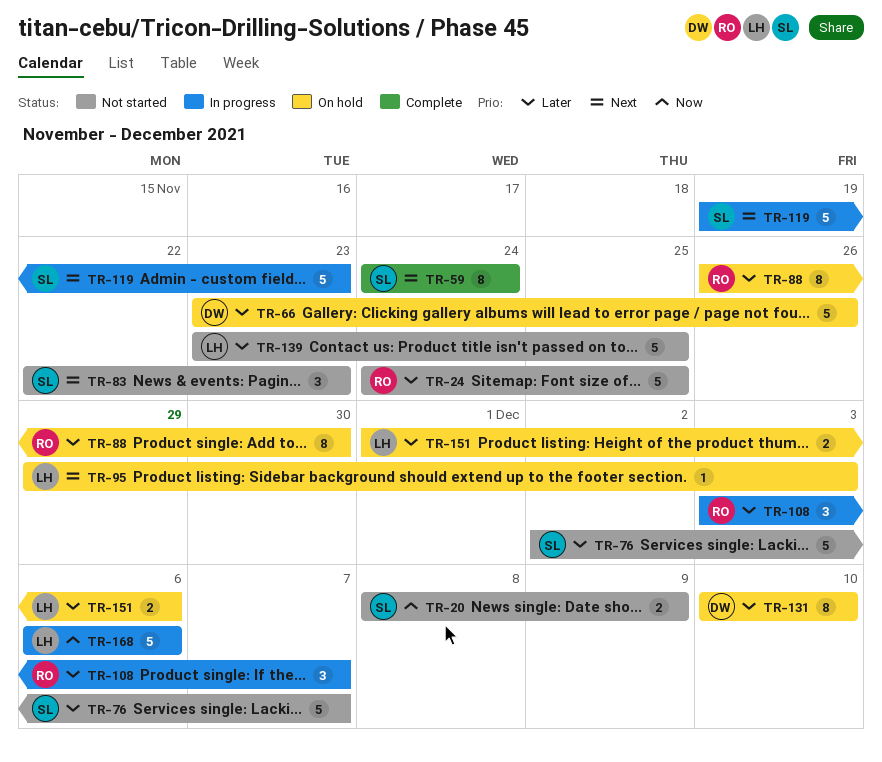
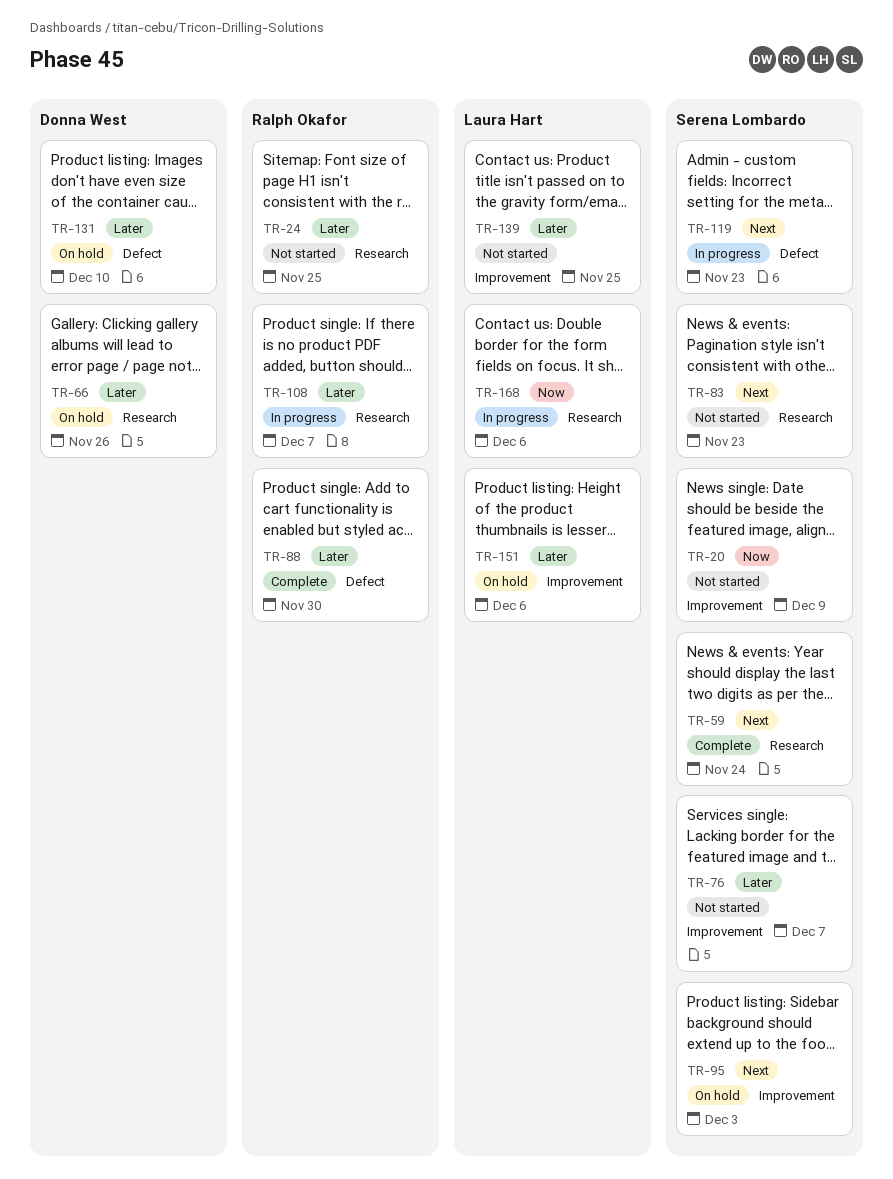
TR-88, status: On hold -> Complete
TR-95, owner: Laura Hart -> Serena Lombardo

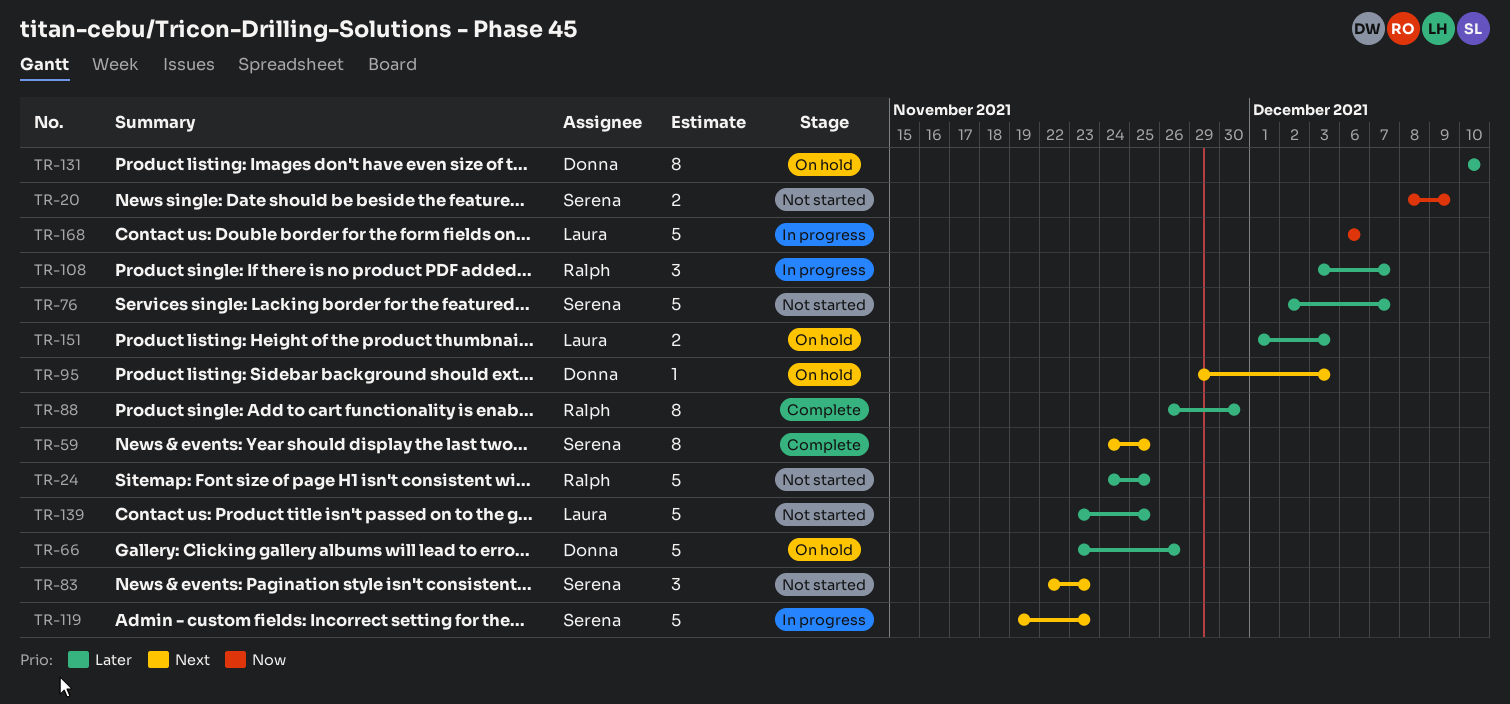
TR-59, due: Nov 24 -> Nov 25
TR-95, owner: Serena Lombardo -> Donna West
TR-151, due: Dec 6 -> Dec 3

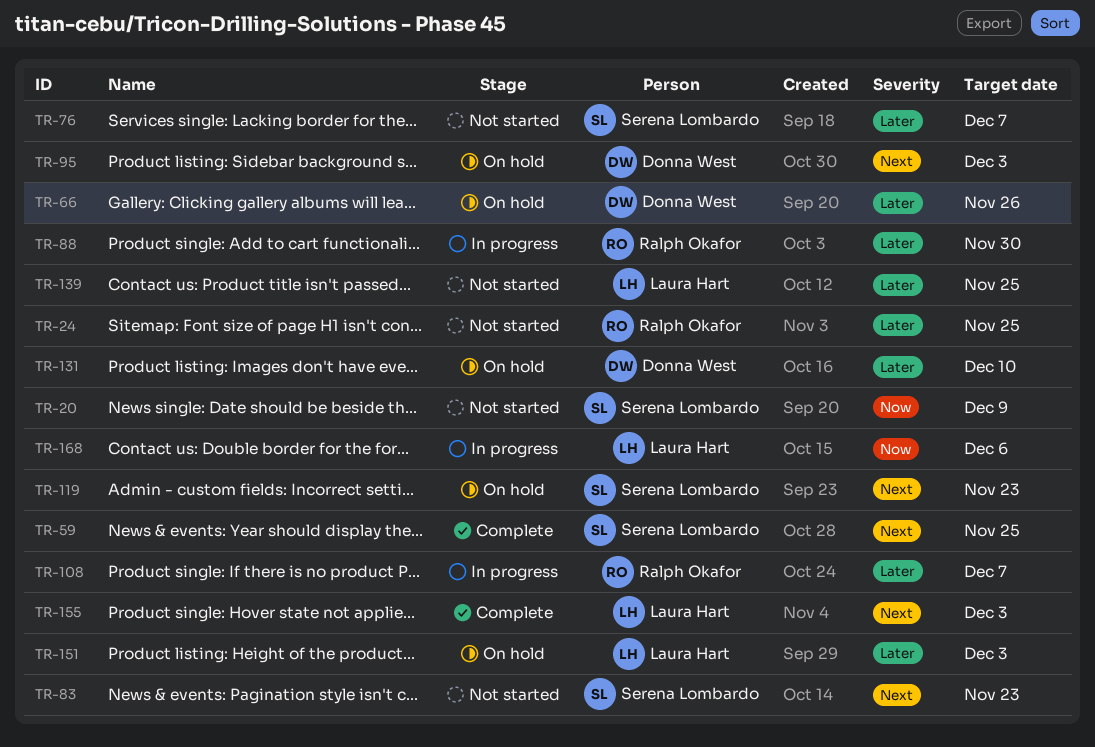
TR-88, status: Complete -> In progress
TR-119, status: In progress -> On hold
TR-155: none -> present

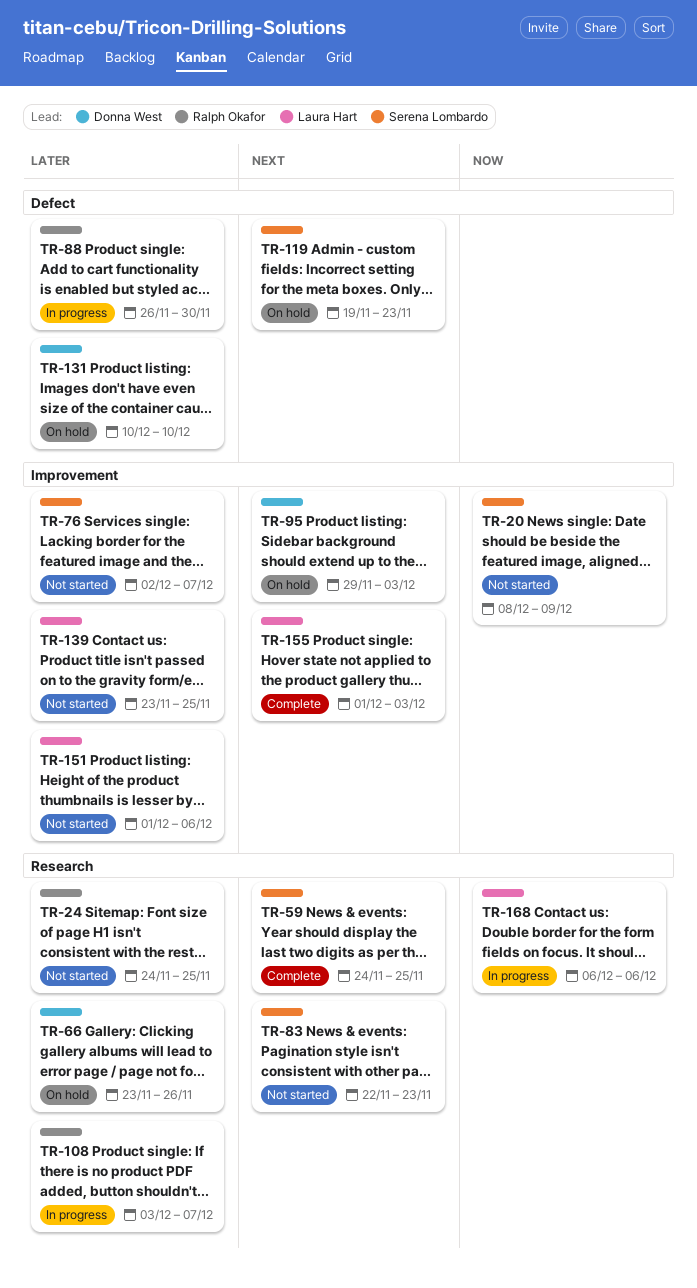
TR-151, status: On hold -> Not started
TR-151, due: Dec 3 -> Dec 6

